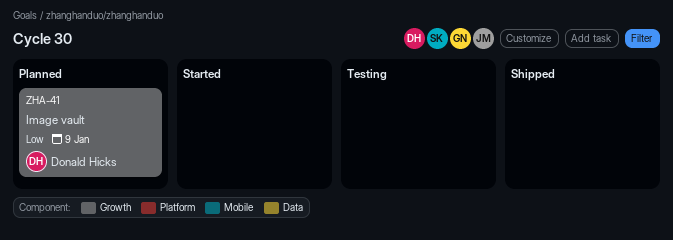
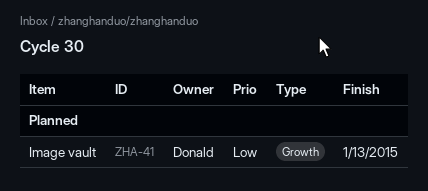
ZHA-41, due: Jan 9 -> Jan 13

